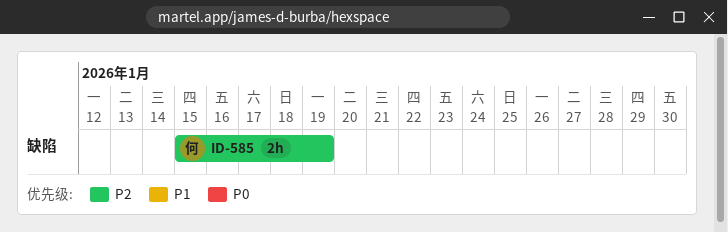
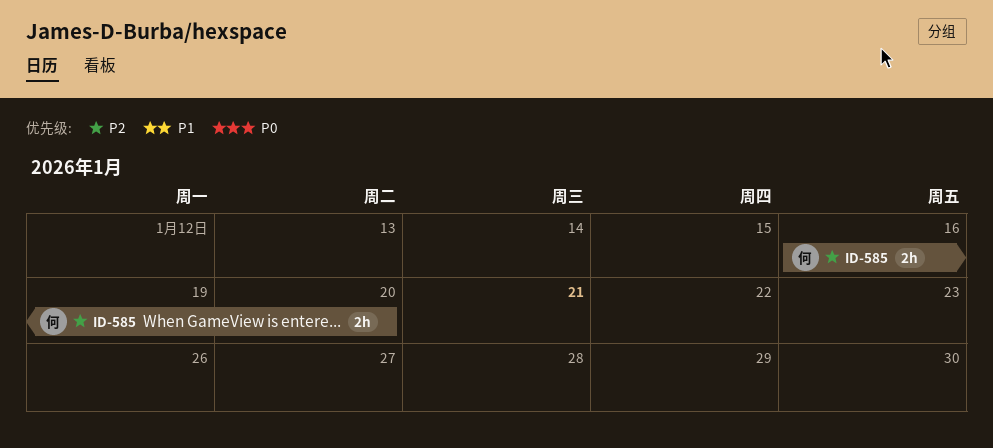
ID-585, start: Jan 15 -> Jan 16
ID-585, due: Jan 19 -> Jan 20

